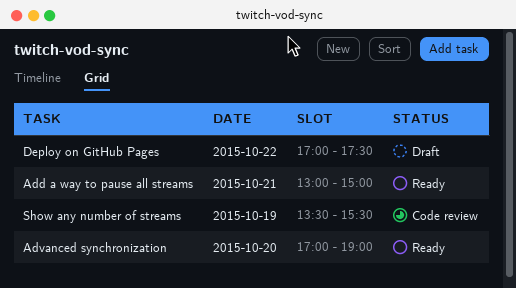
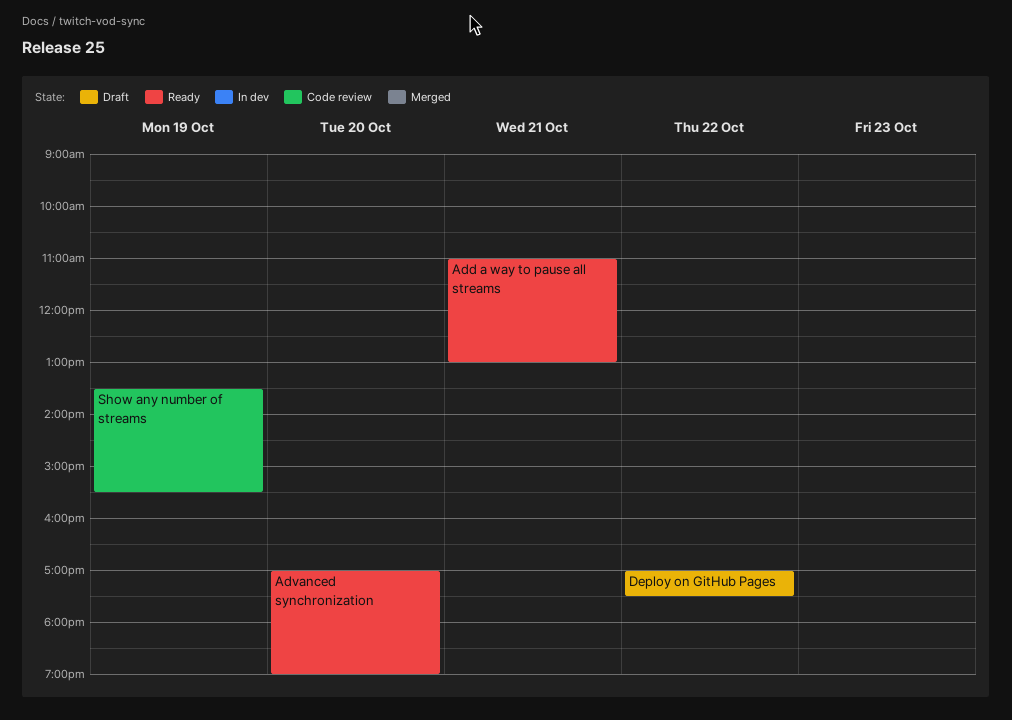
Add a way to pause all streams, begins: 13:00 -> 11:00
Add a way to pause all streams, ends: 15:00 -> 13:00

